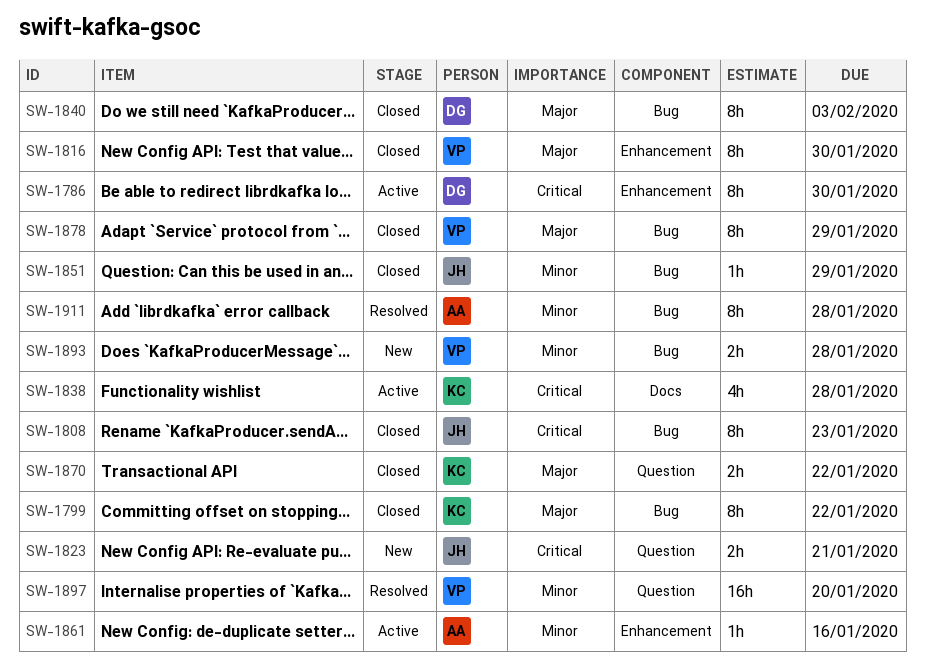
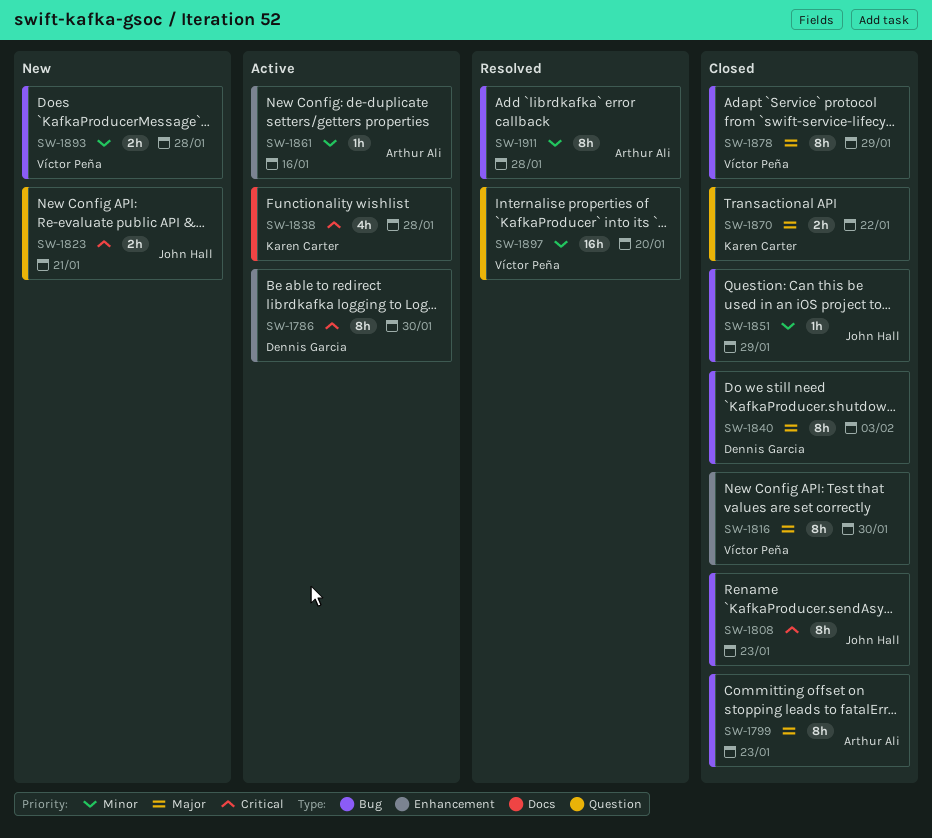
SW-1799, owner: Karen Carter -> Arthur Ali
SW-1799, due: Jan 22 -> Jan 23

